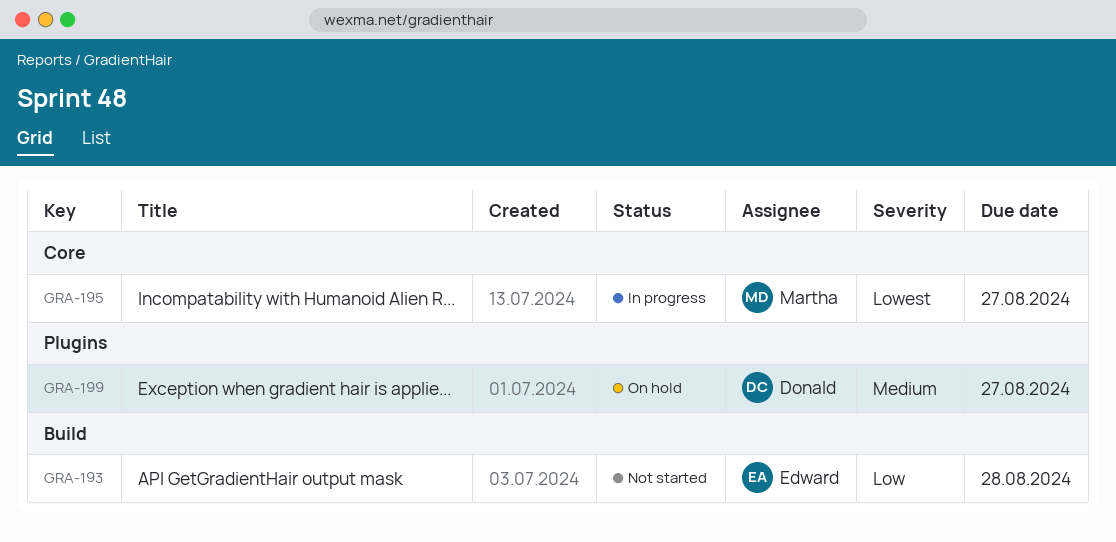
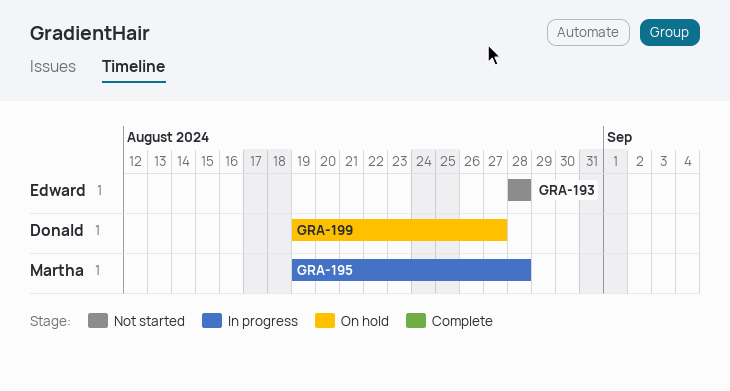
GRA-195, due: Aug 27 -> Aug 28

